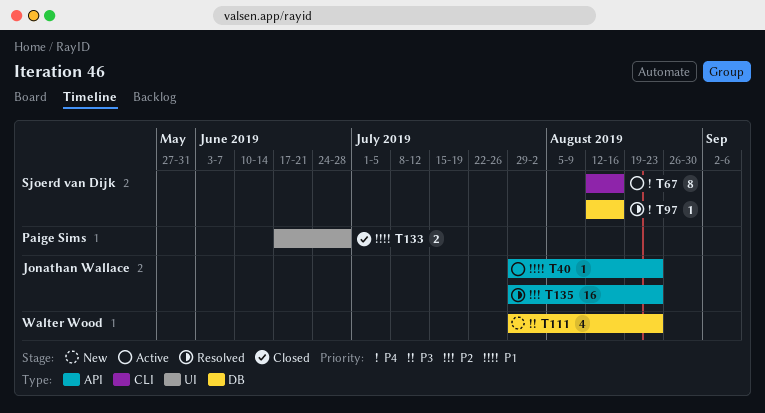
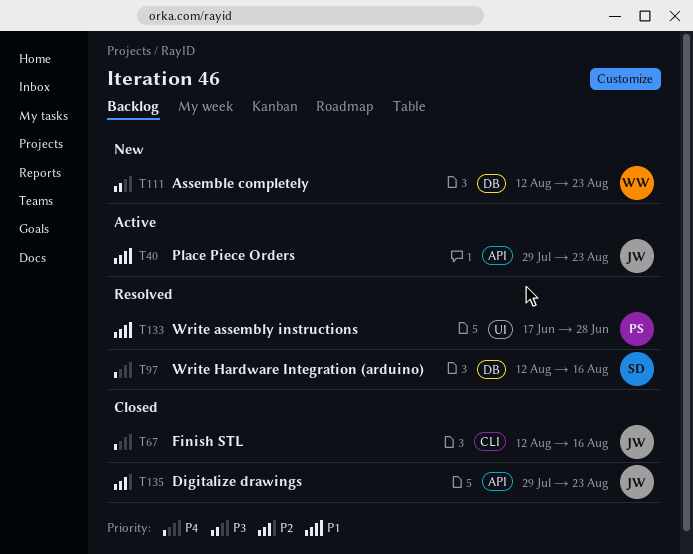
T67, status: Active -> Closed
T67, owner: Sjoerd van Dijk -> Jonathan Wallace
T111, start: Jul 29 -> Aug 12
T133, status: Closed -> Resolved
T135, status: Resolved -> Closed

